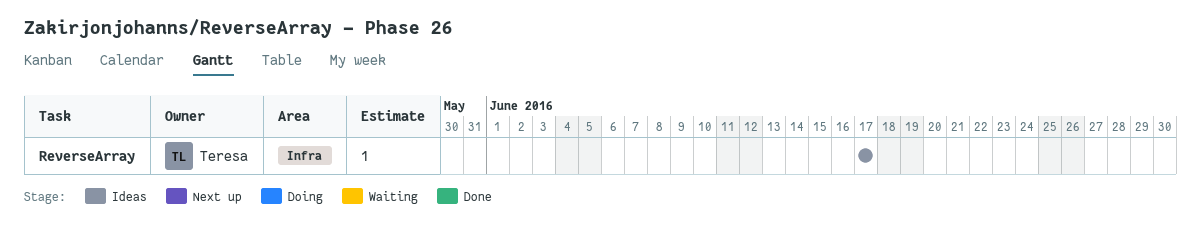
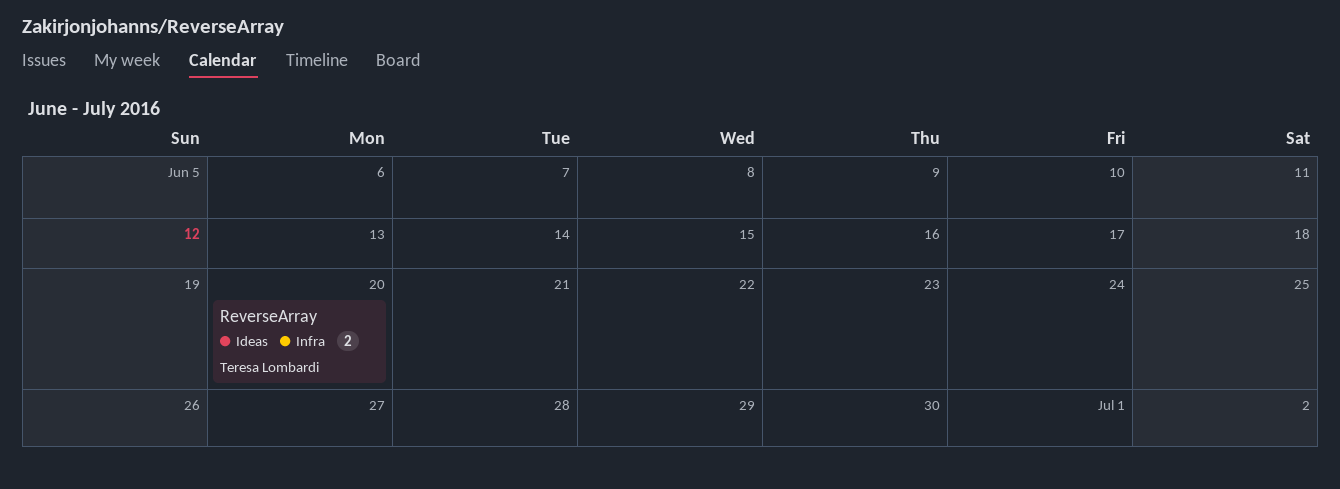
ReverseArray, estimate: 1 -> 2
ReverseArray, due: Jun 17 -> Jun 20

